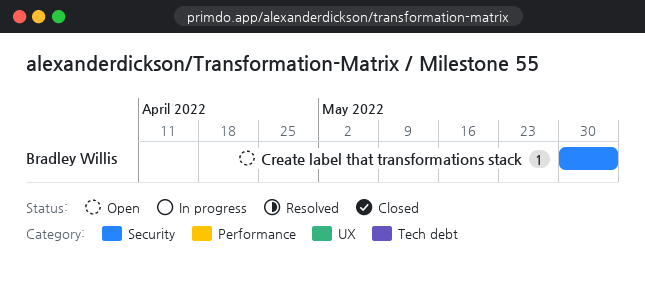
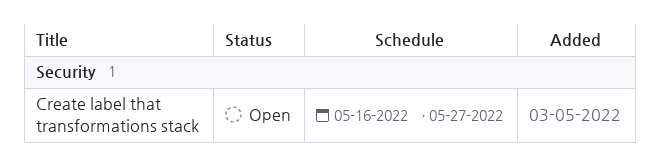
Create label that transformations stack, start: May 30 -> May 16
Create label that transformations stack, due: Jun 3 -> May 27

